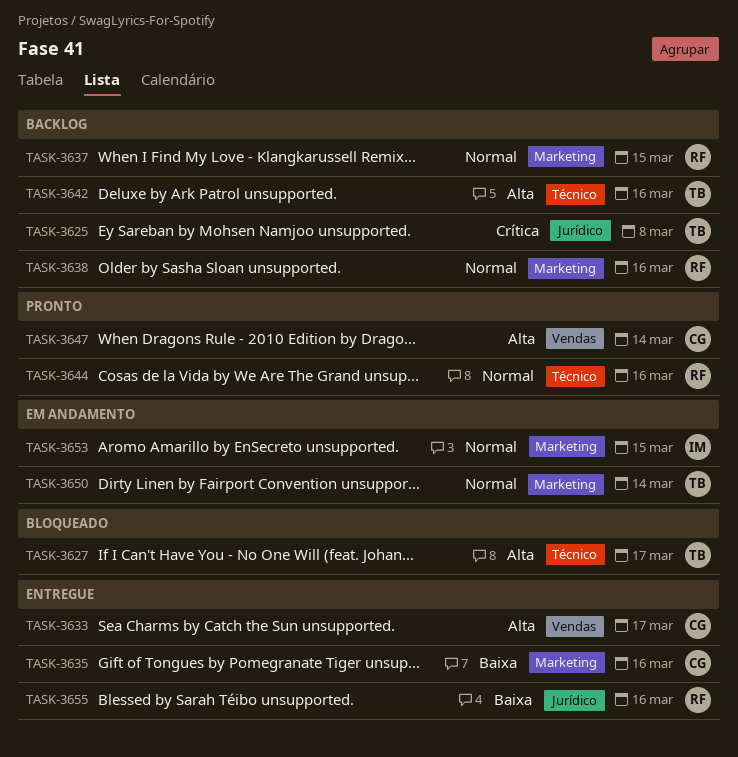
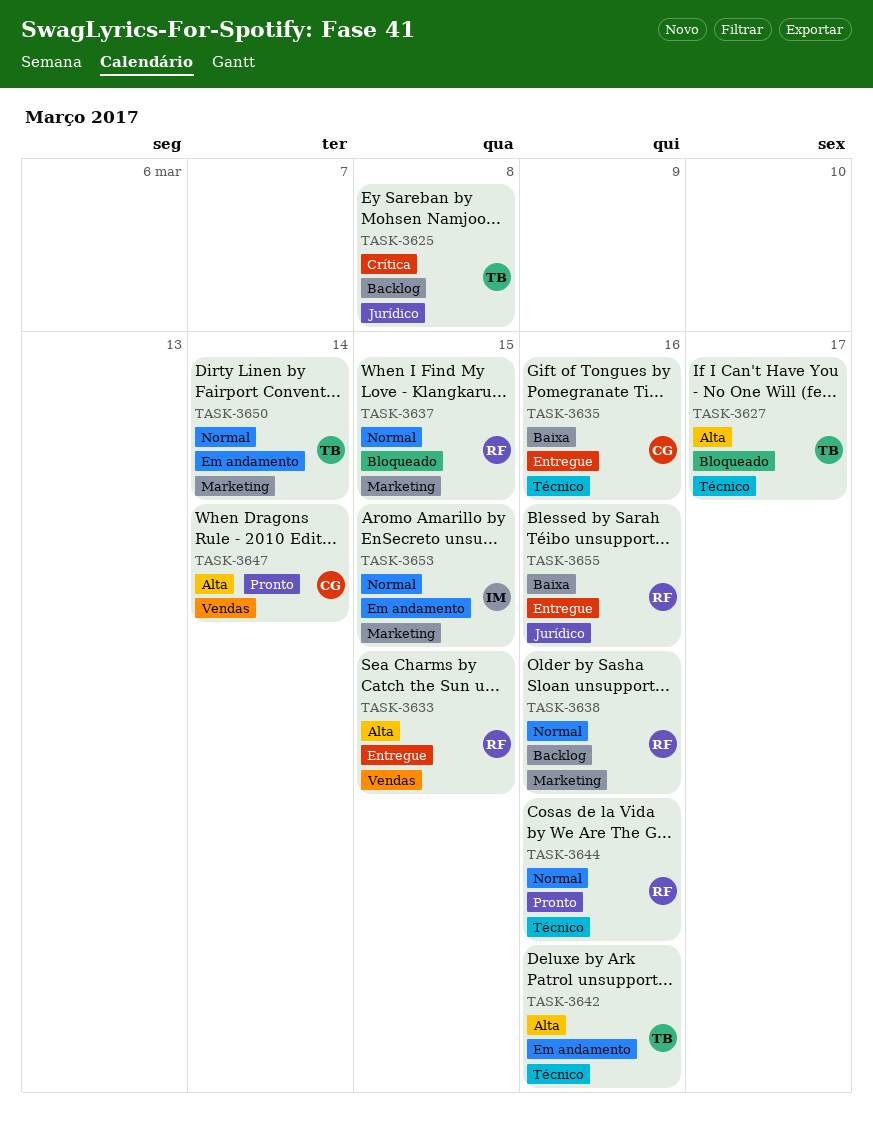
TASK-3633, owner: CG -> RF
TASK-3633, due: Mar 17 -> Mar 15
TASK-3635, label: Marketing -> Técnico
TASK-3637, status: Backlog -> Bloqueado
TASK-3642, status: Backlog -> Em andamento

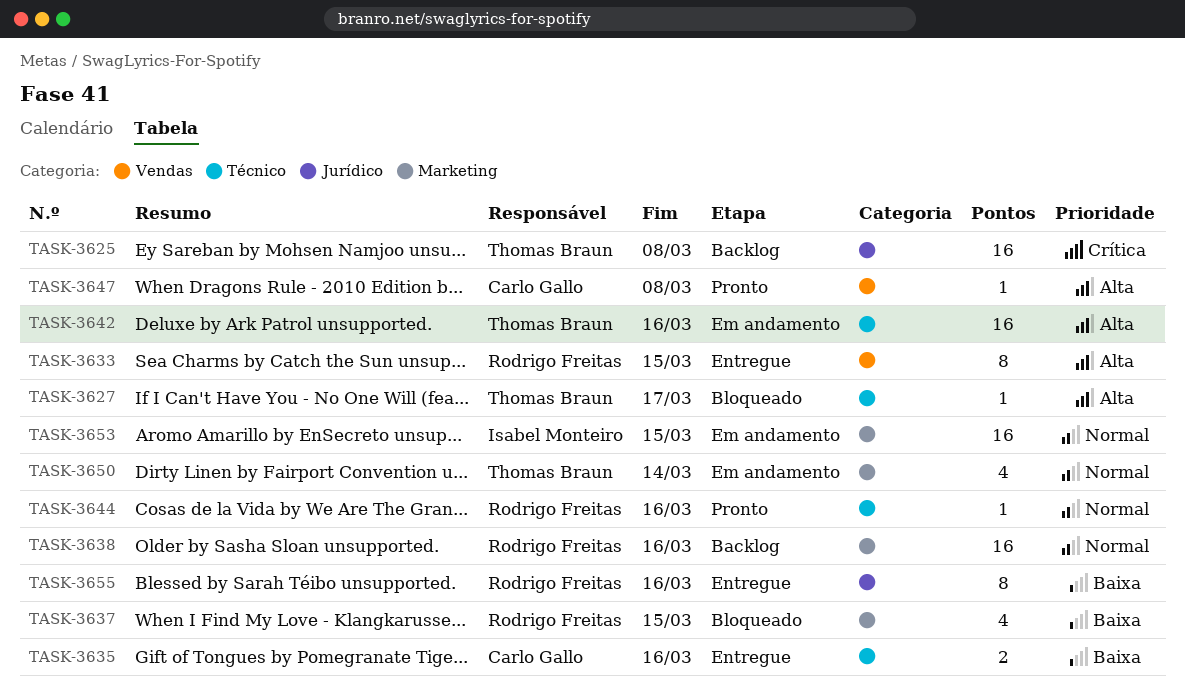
TASK-3637, priority: Normal -> Baixa
TASK-3647, due: Mar 14 -> Mar 8

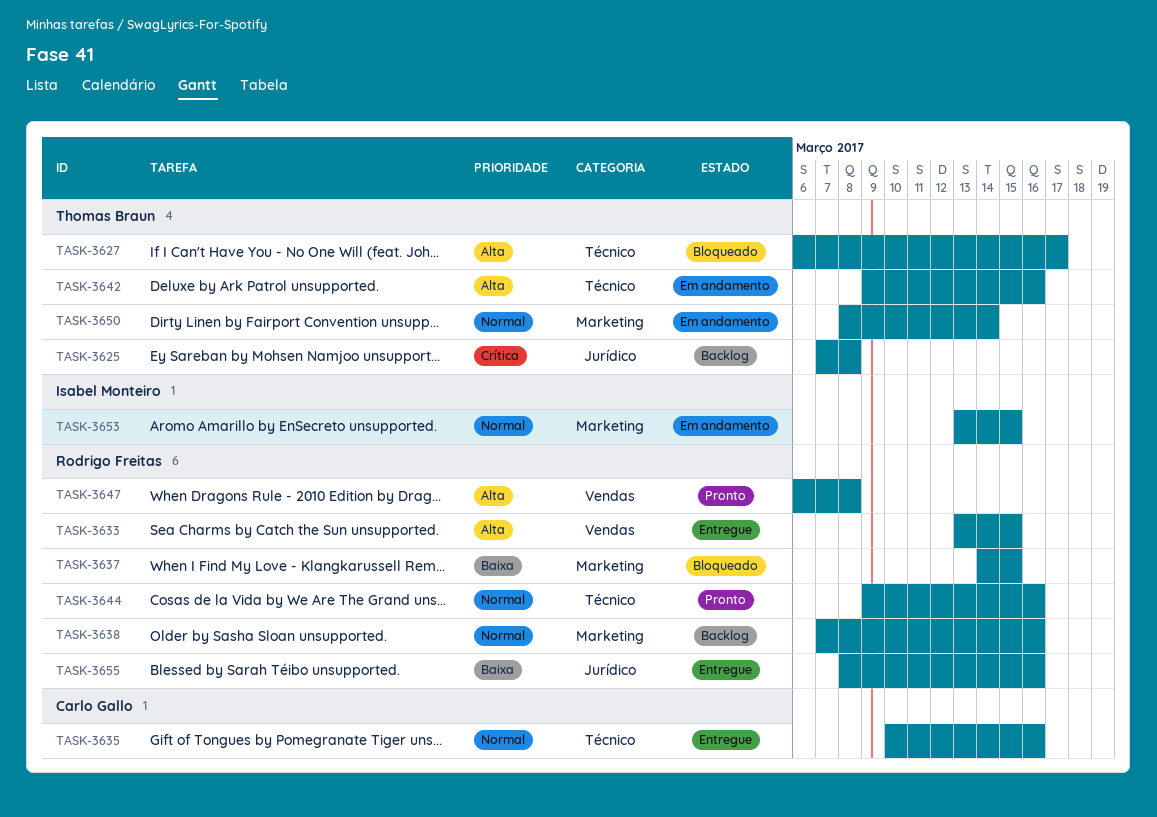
TASK-3635, priority: Baixa -> Normal
TASK-3647, owner: Carlo Gallo -> Rodrigo Freitas

